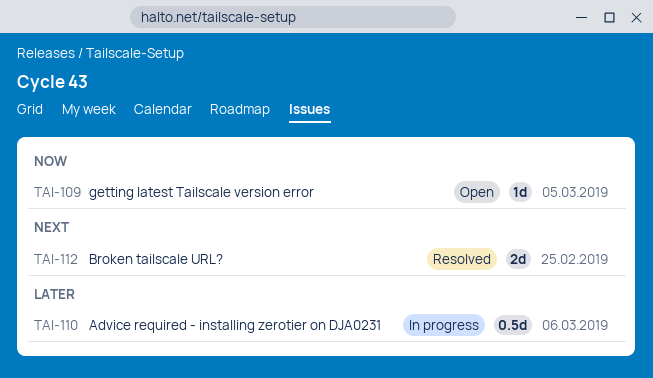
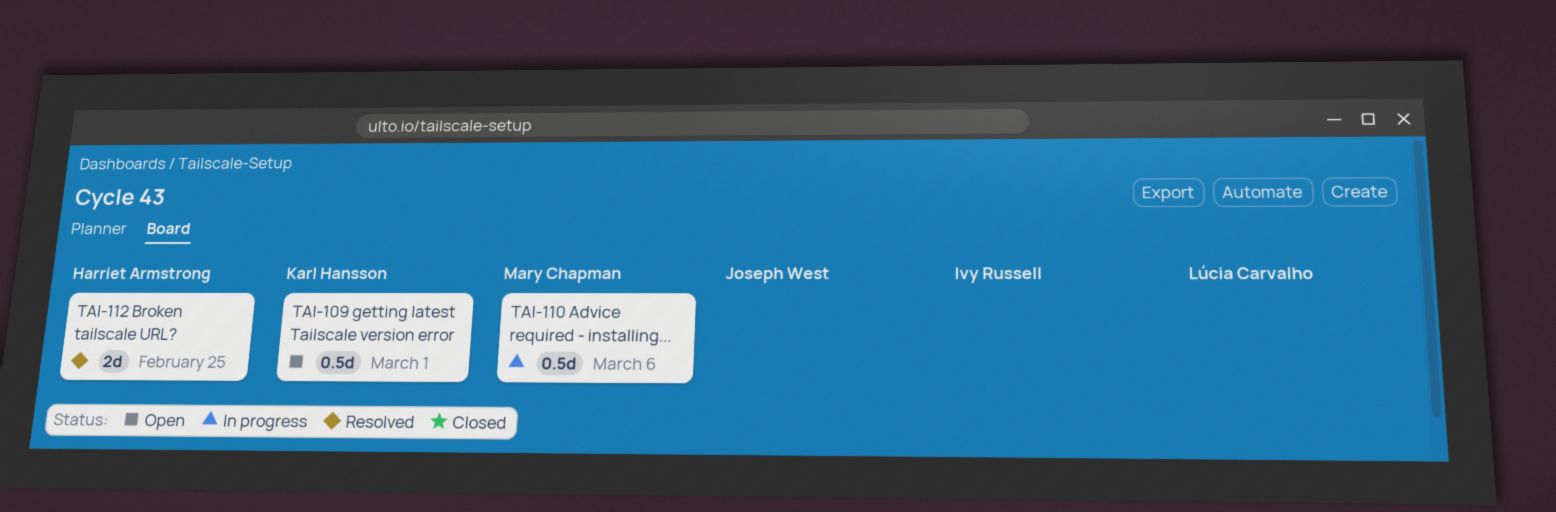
TAI-109, estimate: 1d -> 0.5d
TAI-109, due: Mar 5 -> Mar 1

